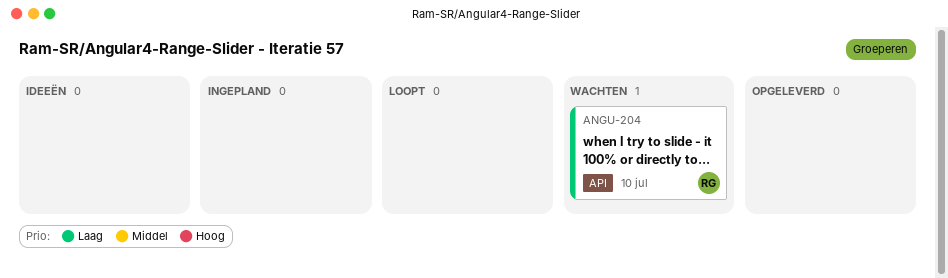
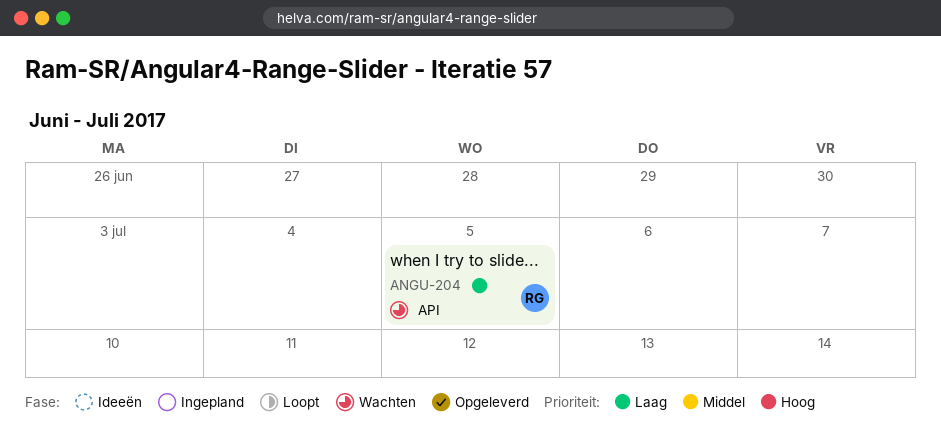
ANGU-204, due: Jul 10 -> Jul 5

